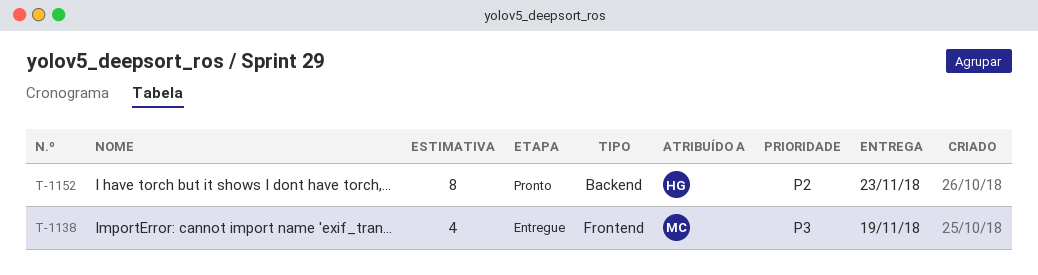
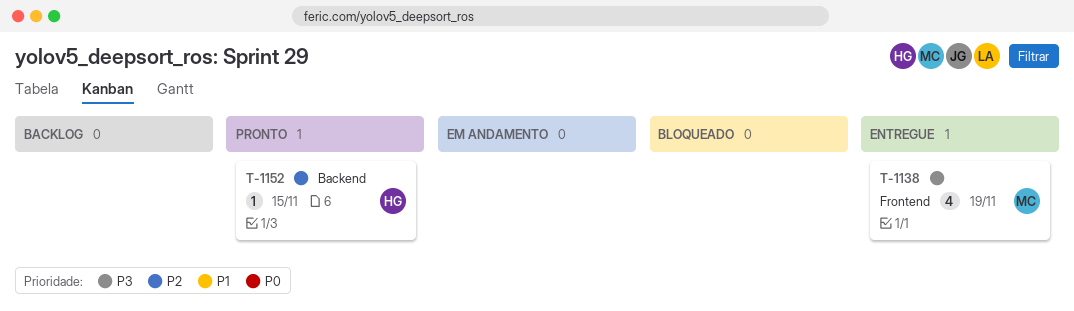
T-1152, estimate: 8 -> 1
T-1152, due: Nov 23 -> Nov 15

